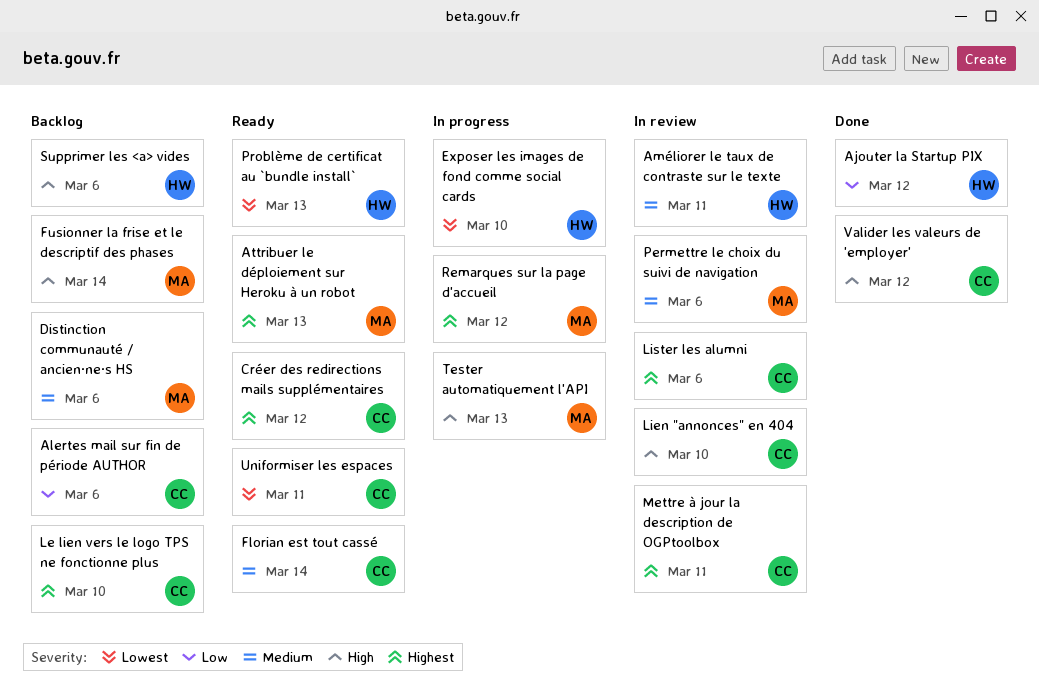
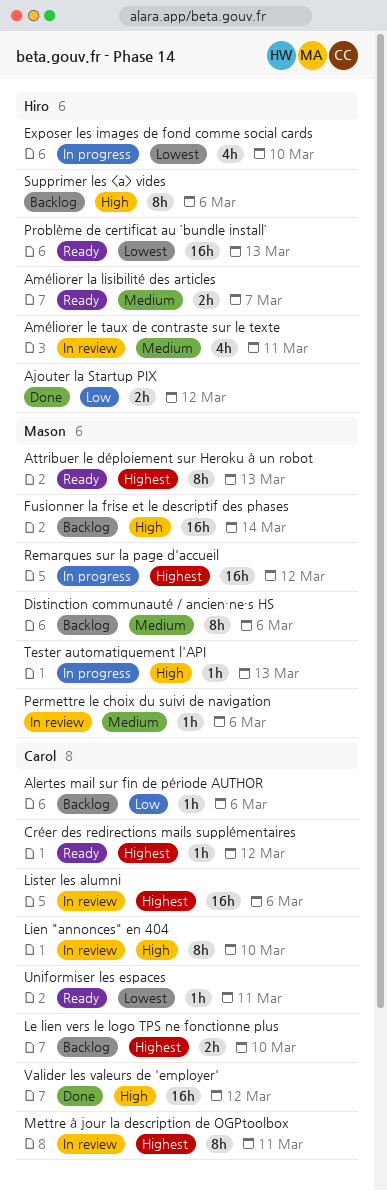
Améliorer la lisibilité des articles: none -> present
Florian est tout cassé: present -> none

